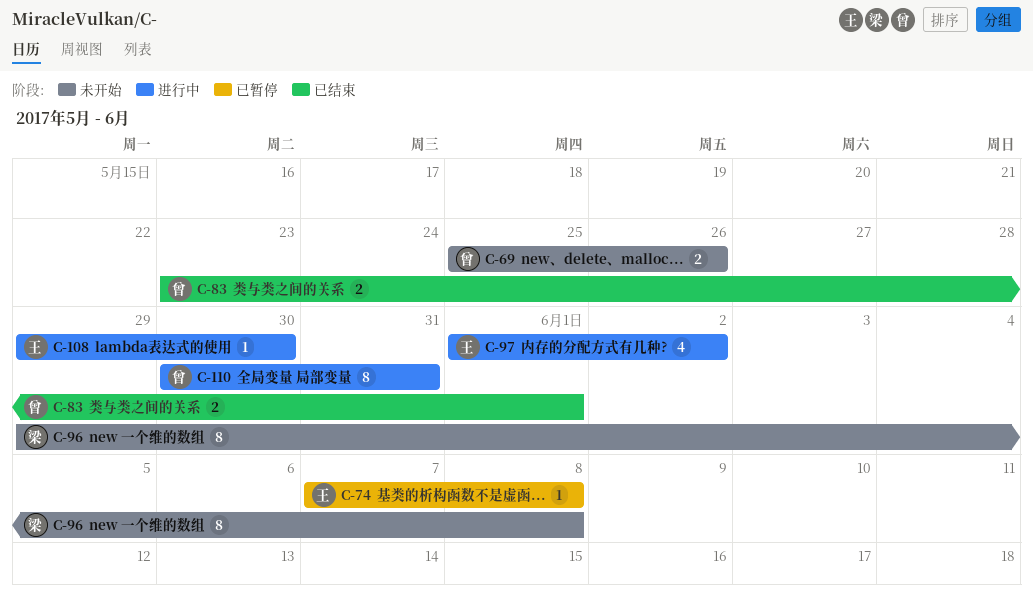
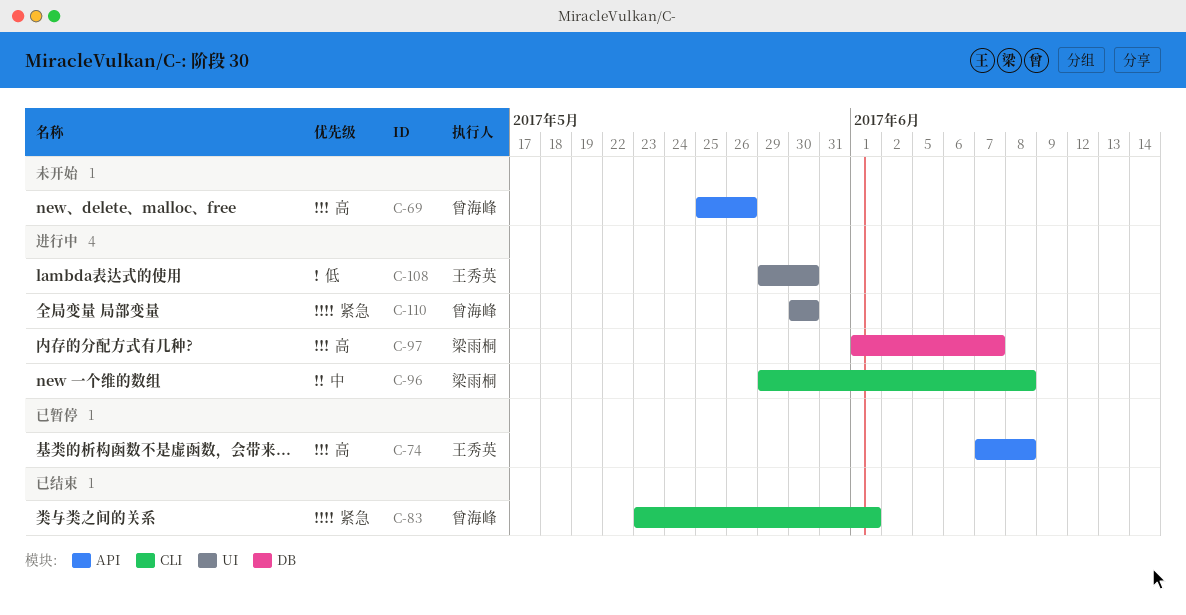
C-96, status: 未开始 -> 进行中
C-97, owner: 王秀英 -> 梁雨桐
C-97, due: Jun 2 -> Jun 7
C-110, due: May 31 -> May 30

